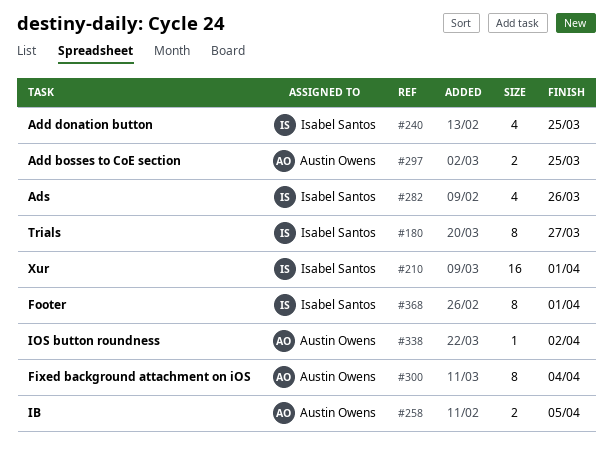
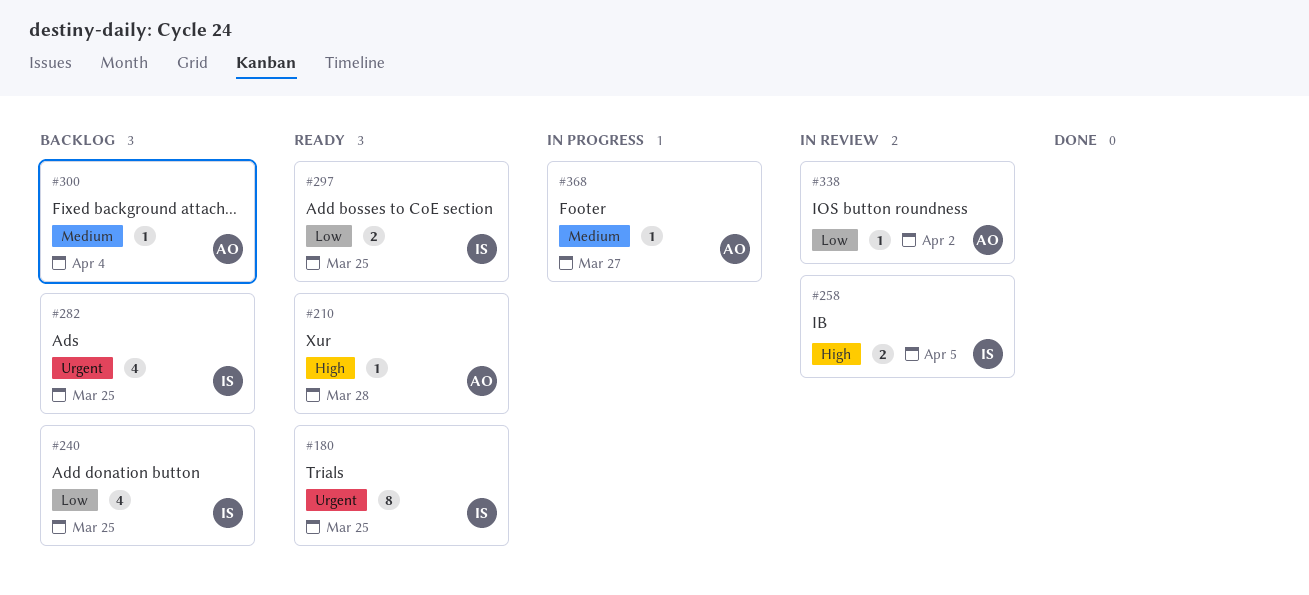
#180, due: Mar 27 -> Mar 25
#210, owner: Isabel Santos -> Austin Owens
#210, estimate: 16 -> 1
#210, due: Apr 1 -> Mar 28
#258, owner: Austin Owens -> Isabel Santos
#282, due: Mar 26 -> Mar 25
#297, owner: Austin Owens -> Isabel Santos
#300, estimate: 8 -> 1
#368, owner: Isabel Santos -> Austin Owens
#368, estimate: 8 -> 1
#368, due: Apr 1 -> Mar 27

